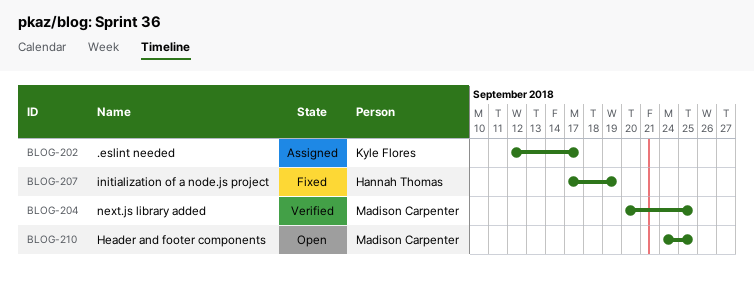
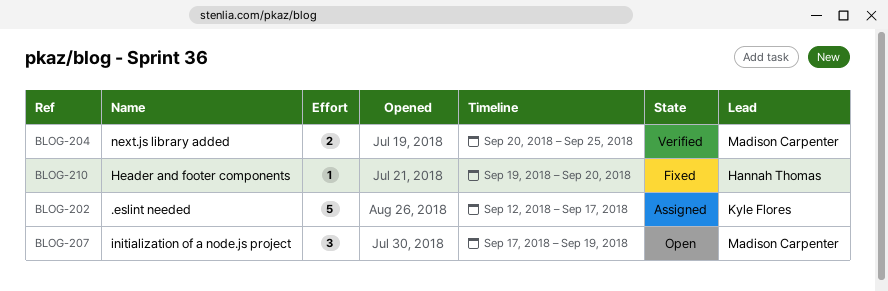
BLOG-207, status: Fixed -> Open
BLOG-207, owner: Hannah Thomas -> Madison Carpenter
BLOG-210, status: Open -> Fixed
BLOG-210, owner: Madison Carpenter -> Hannah Thomas
BLOG-210, start: Sep 24 -> Sep 19
BLOG-210, due: Sep 25 -> Sep 20

